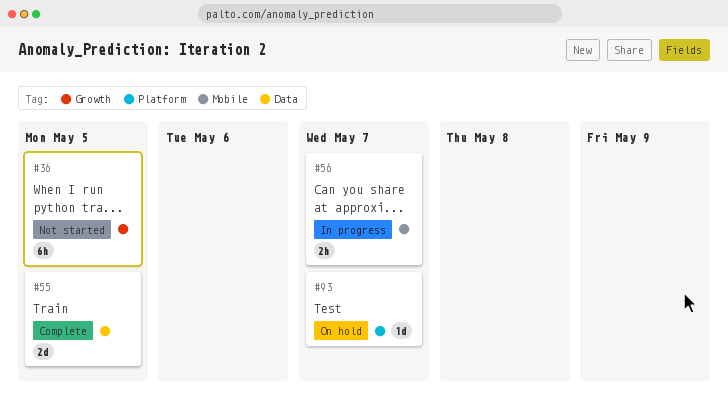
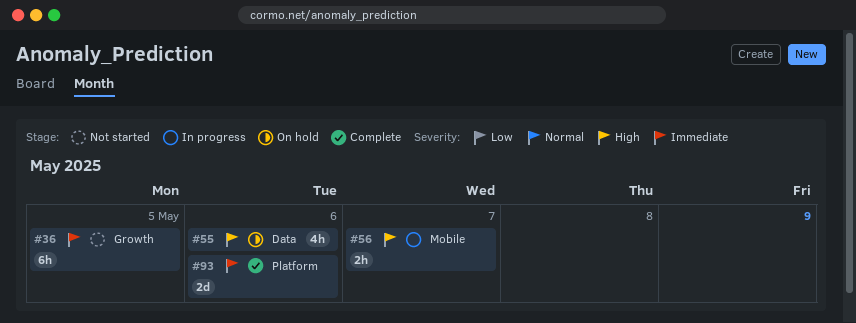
#55, status: Complete -> On hold
#55, estimate: 2d -> 4h
#55, due: May 5 -> May 6
#93, status: On hold -> Complete
#93, estimate: 1d -> 2d
#93, due: May 7 -> May 6

